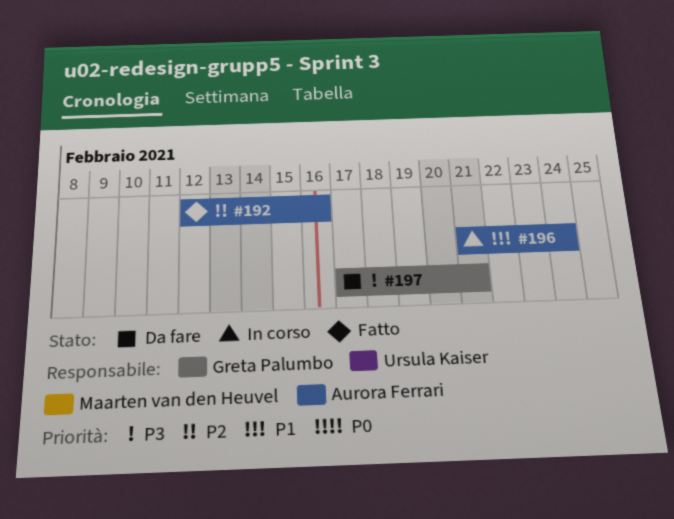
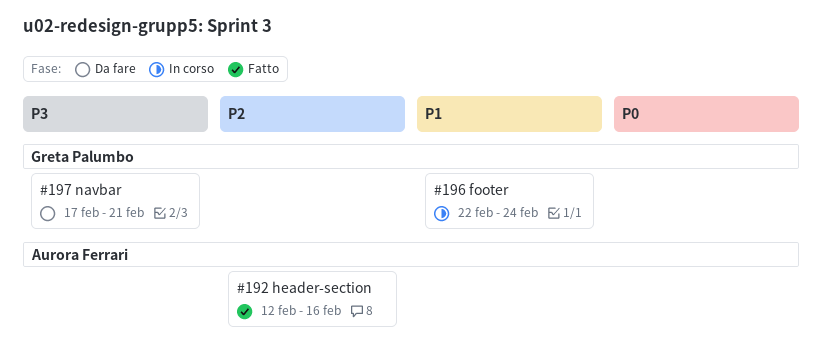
#196, owner: Aurora Ferrari -> Greta Palumbo
#196, start: Feb 21 -> Feb 22

